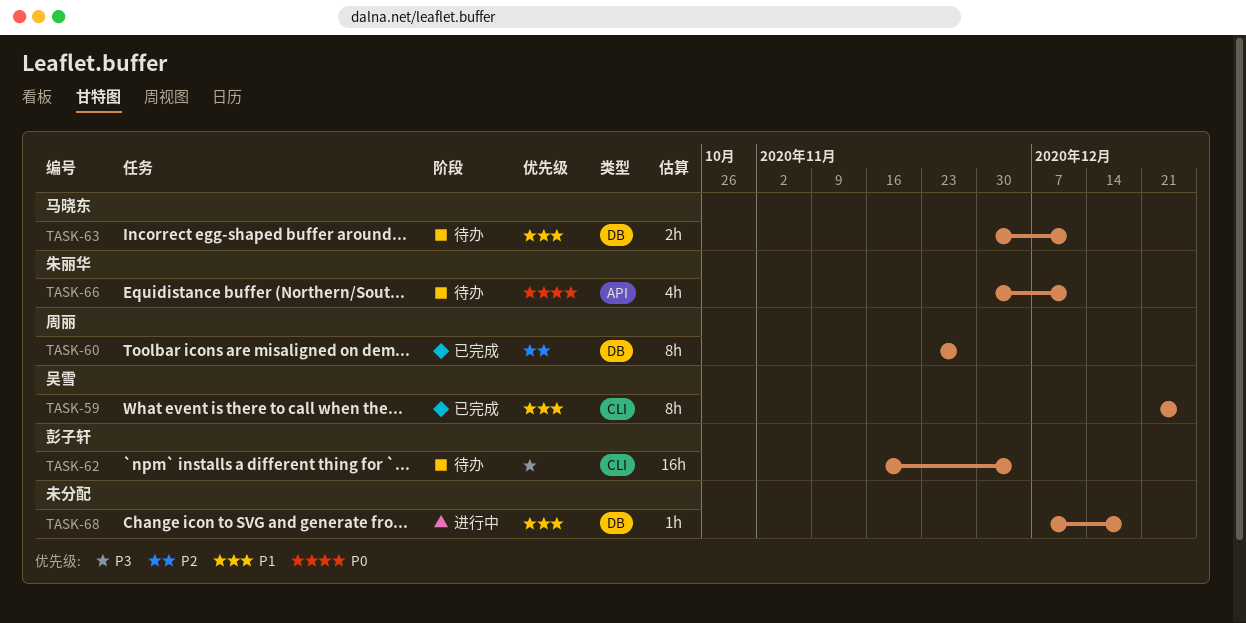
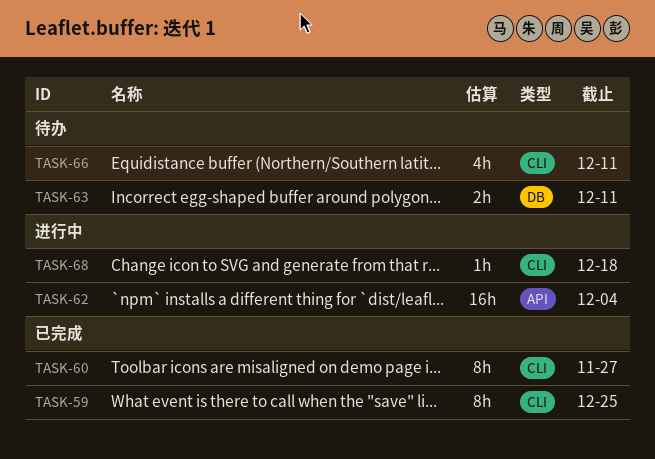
TASK-60, label: DB -> CLI
TASK-62, status: 待办 -> 进行中
TASK-62, label: CLI -> API
TASK-66, label: API -> CLI
TASK-68, label: DB -> CLI

